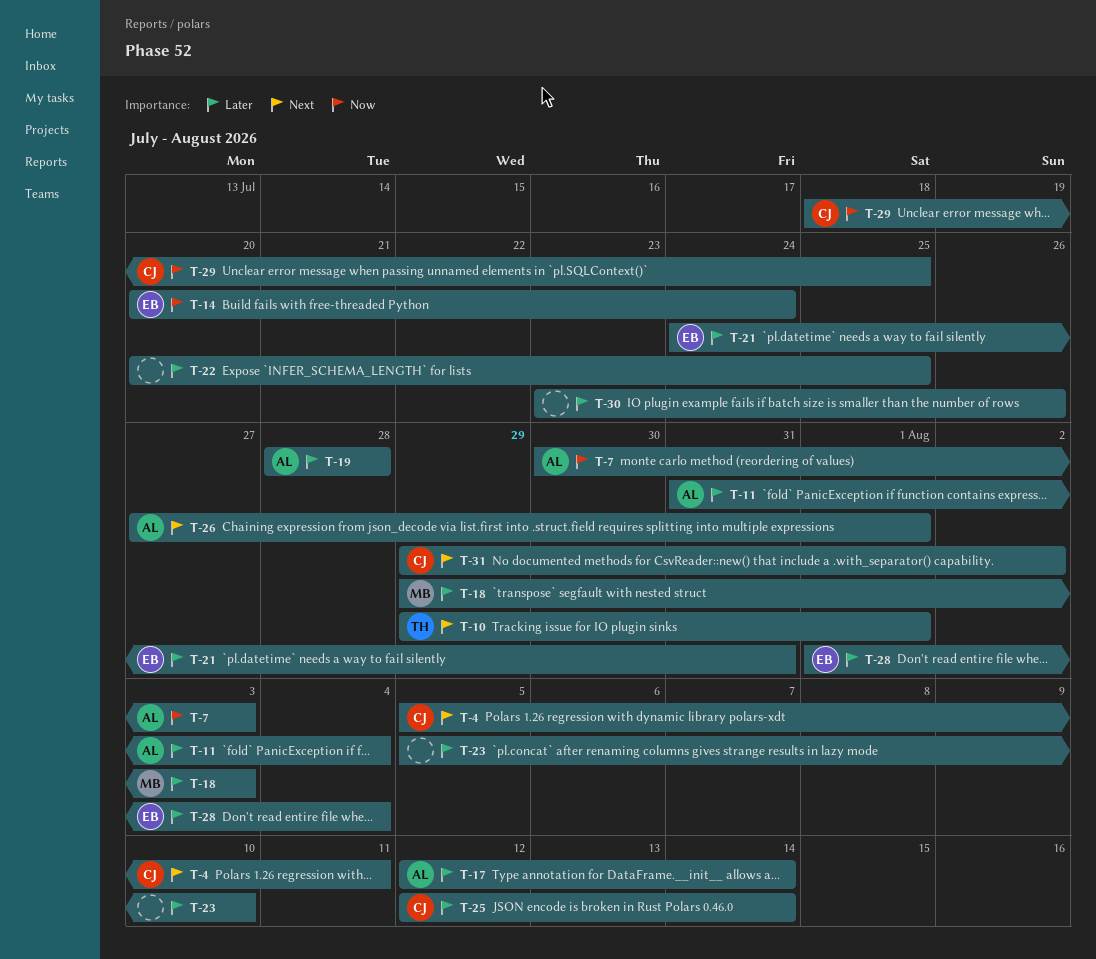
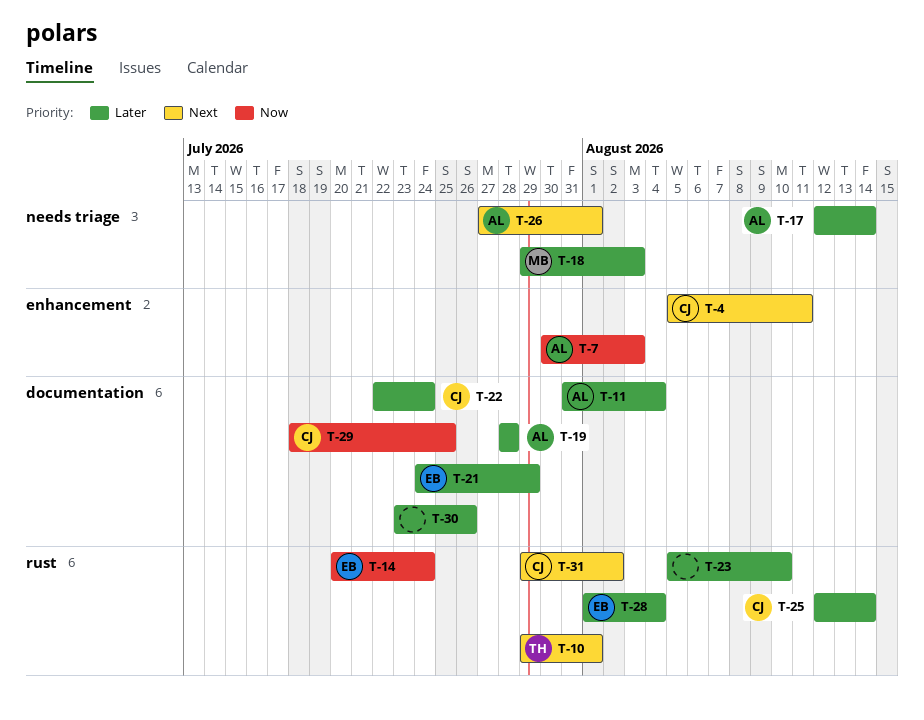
T-21, due: Jul 31 -> Jul 29
T-22, owner: none -> CJ
T-22, start: Jul 20 -> Jul 22
T-22, due: Jul 25 -> Jul 24

